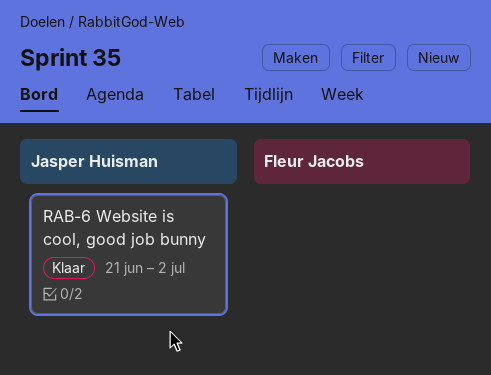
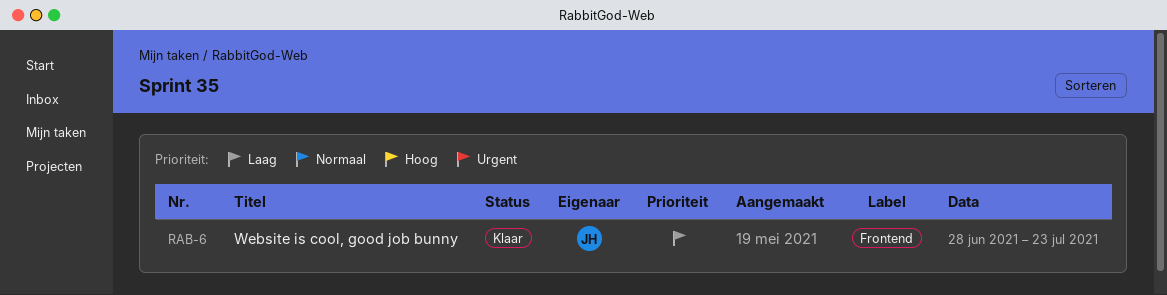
RAB-6, start: Jun 21 -> Jun 28
RAB-6, due: Jul 2 -> Jul 23

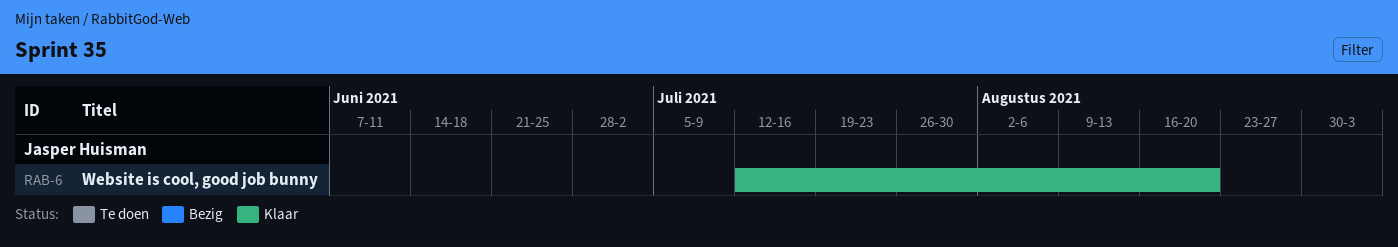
RAB-6, start: Jun 28 -> Jul 12
RAB-6, due: Jul 23 -> Aug 20

